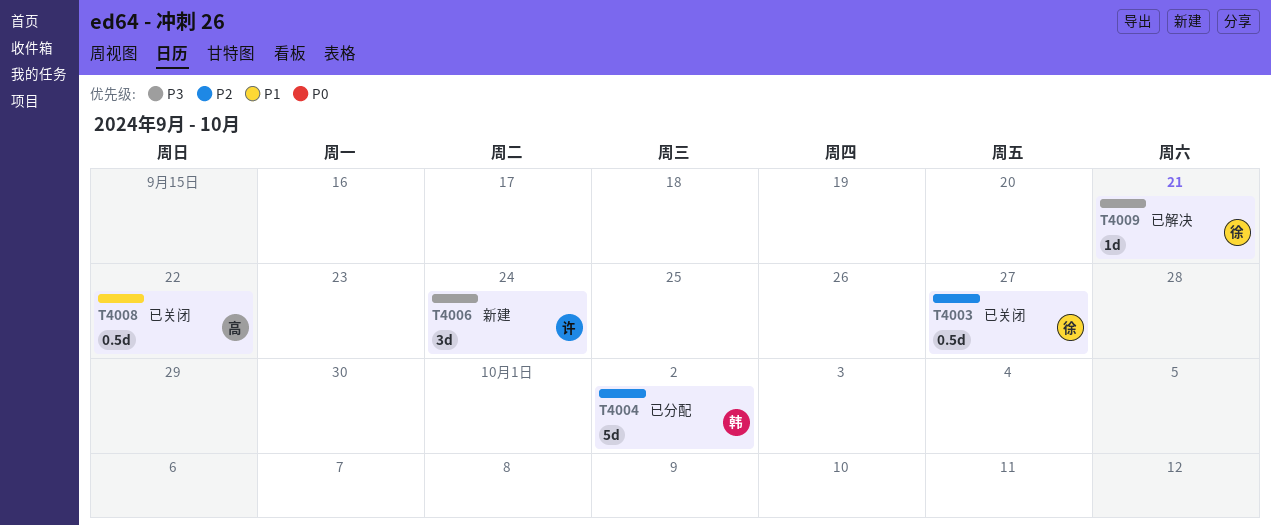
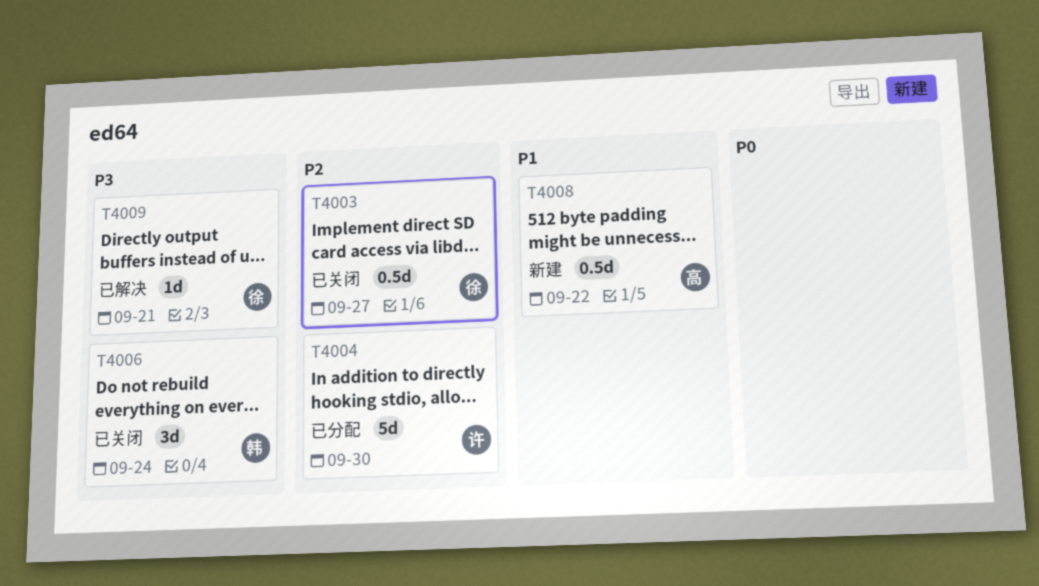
T4004, owner: 韩 -> 许
T4004, due: Oct 2 -> Sep 30
T4006, status: 新建 -> 已关闭
T4006, owner: 许 -> 韩
T4008, status: 已关闭 -> 新建

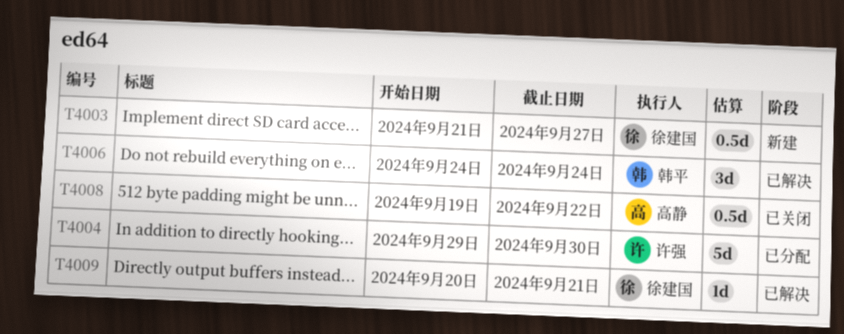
T4003, status: 已关闭 -> 新建
T4006, status: 已关闭 -> 已解决
T4008, status: 新建 -> 已关闭

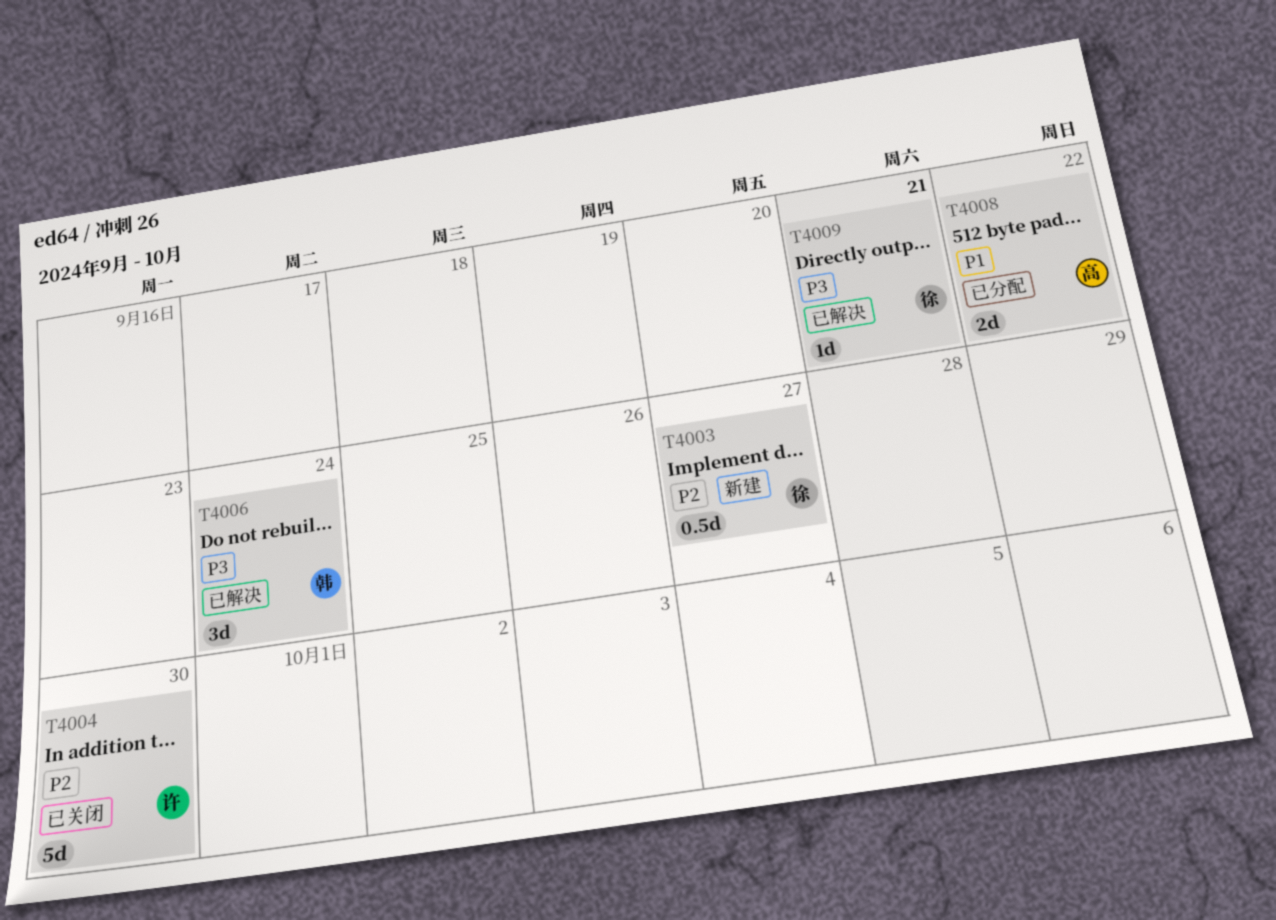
T4004, status: 已分配 -> 已关闭
T4008, status: 已关闭 -> 已分配
T4008, estimate: 0.5d -> 2d

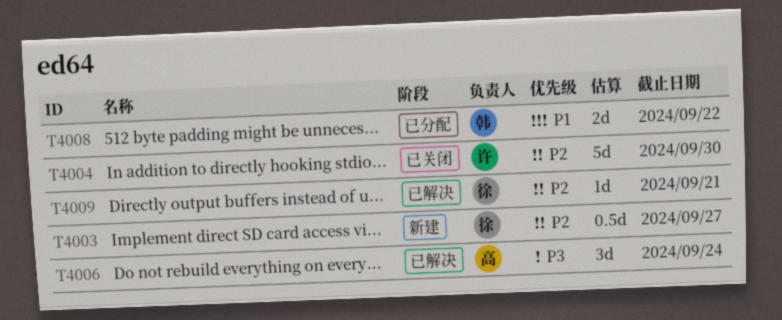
T4006, owner: 韩 -> 高
T4008, owner: 高 -> 韩
T4009, priority: P3 -> P2

